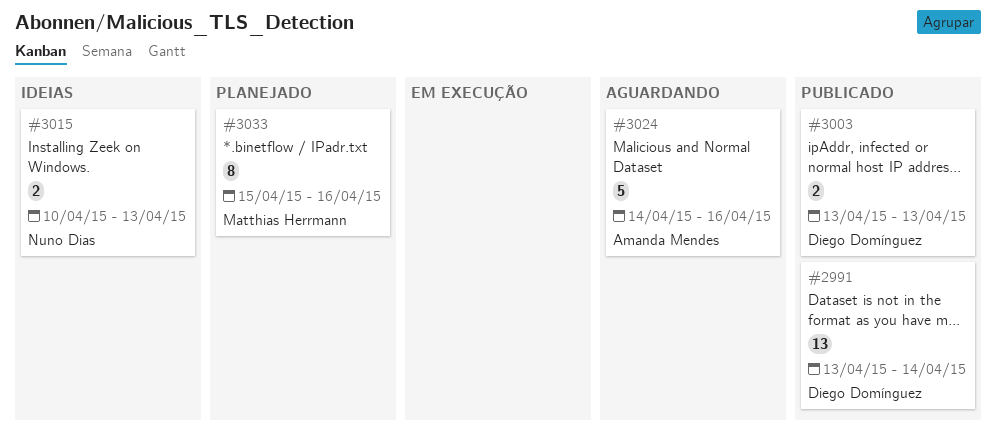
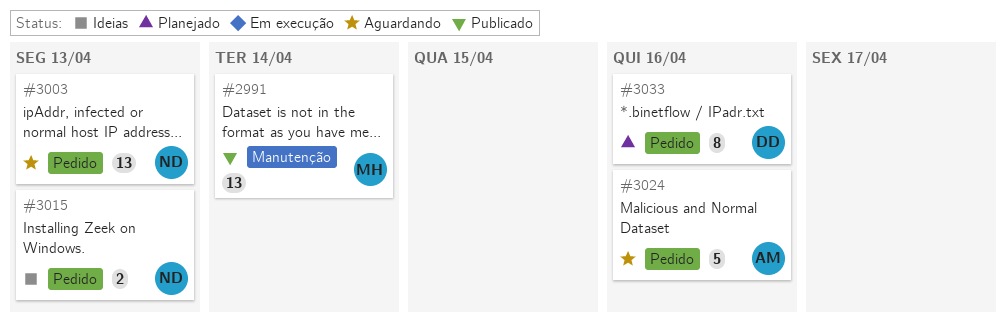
#2991, owner: Diego Domínguez -> Matthias Herrmann
#3003, status: Publicado -> Aguardando
#3003, owner: Diego Domínguez -> Nuno Dias
#3003, estimate: 2 -> 13
#3033, owner: Matthias Herrmann -> Diego Domínguez

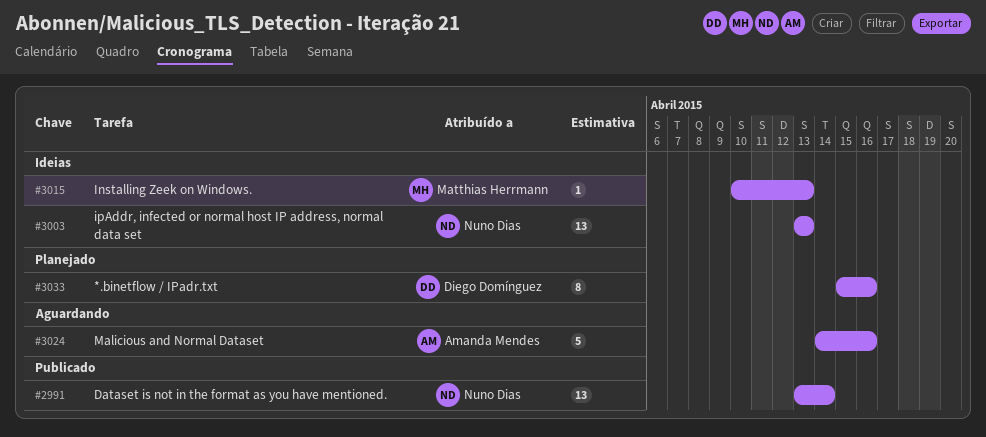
#2991, owner: Matthias Herrmann -> Nuno Dias
#3003, status: Aguardando -> Ideias
#3015, owner: Nuno Dias -> Matthias Herrmann
#3015, estimate: 2 -> 1

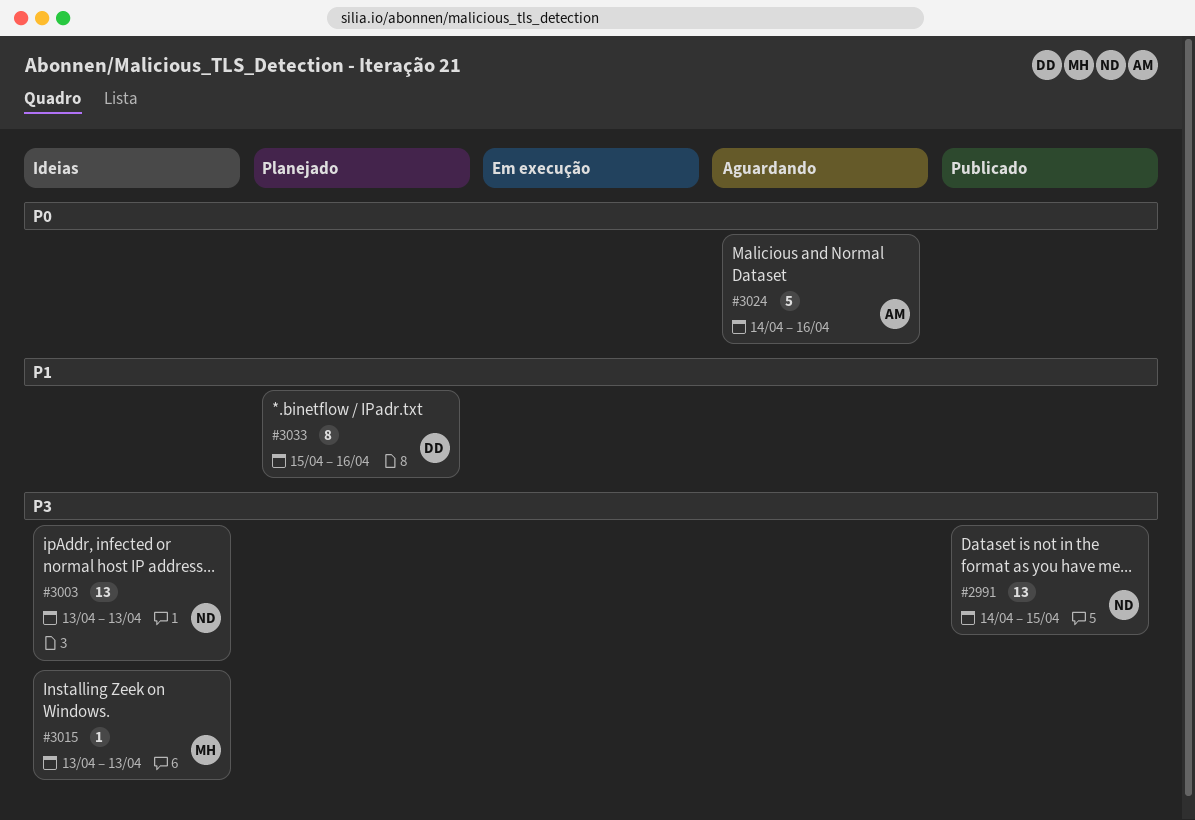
#2991, start: Apr 13 -> Apr 14
#2991, due: Apr 14 -> Apr 15
#3015, start: Apr 10 -> Apr 13

